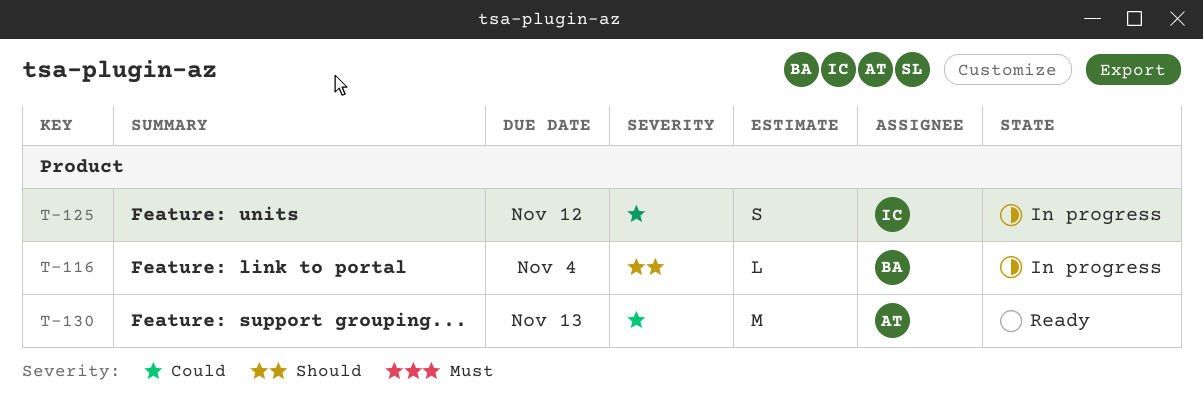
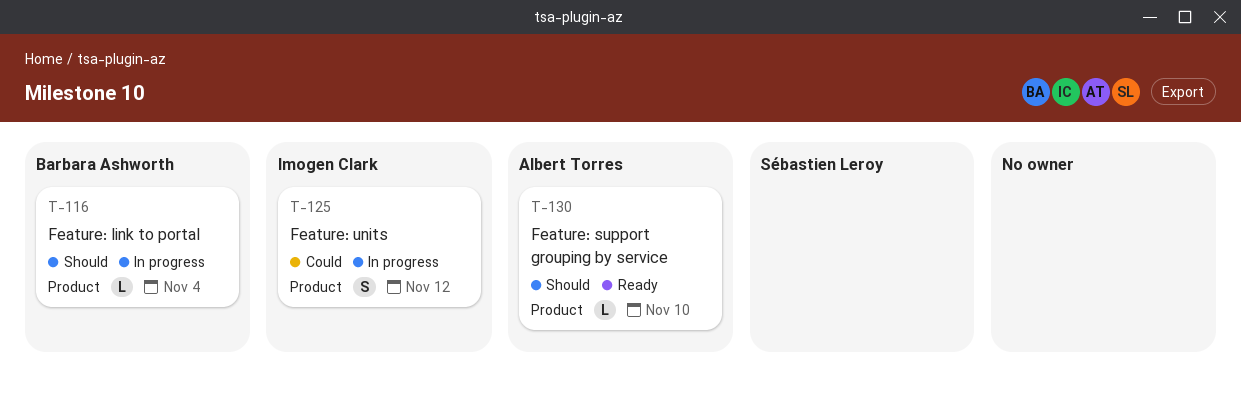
T-130, priority: Could -> Should
T-130, estimate: M -> L
T-130, due: Nov 13 -> Nov 10

